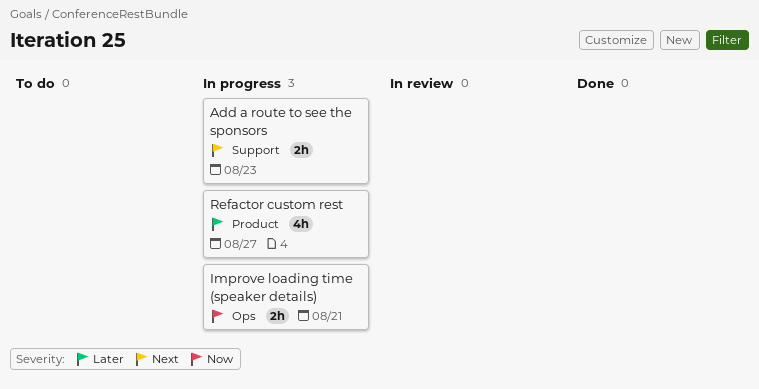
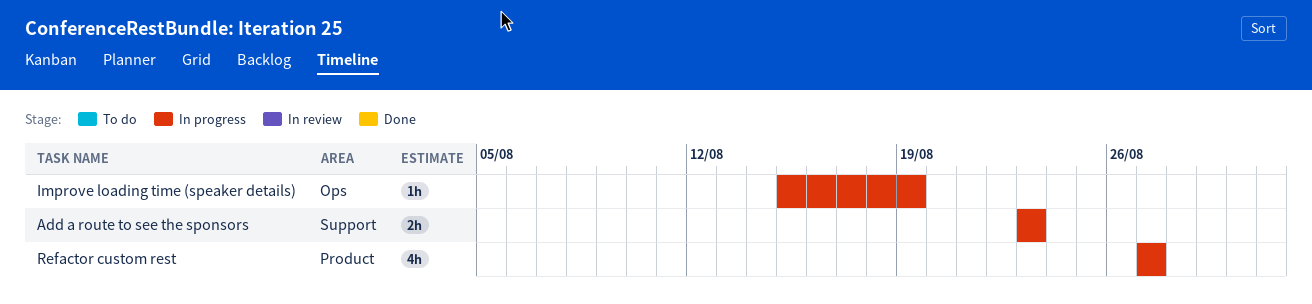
Improve loading time (speaker details), estimate: 2h -> 1h
Improve loading time (speaker details), due: Aug 21 -> Aug 19

